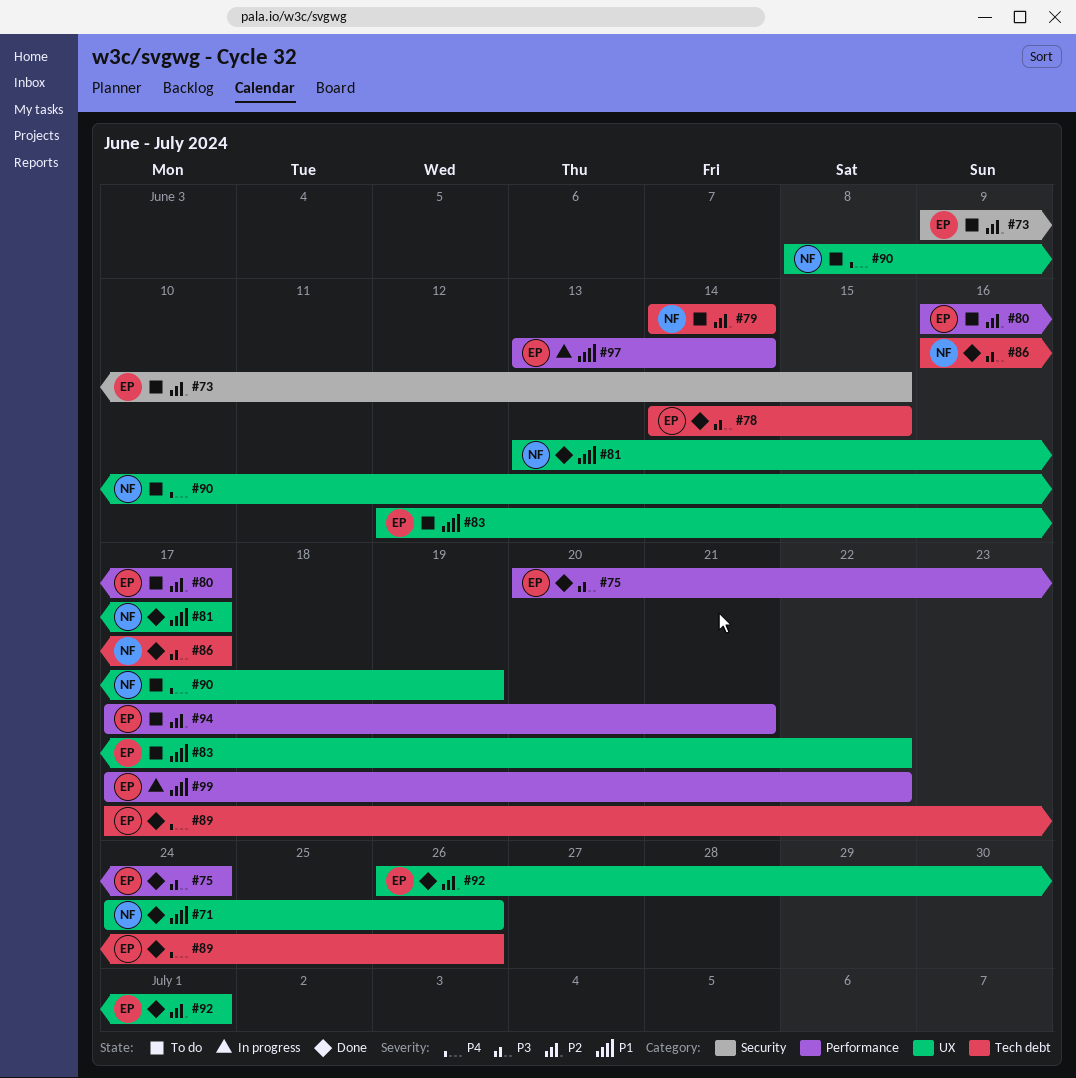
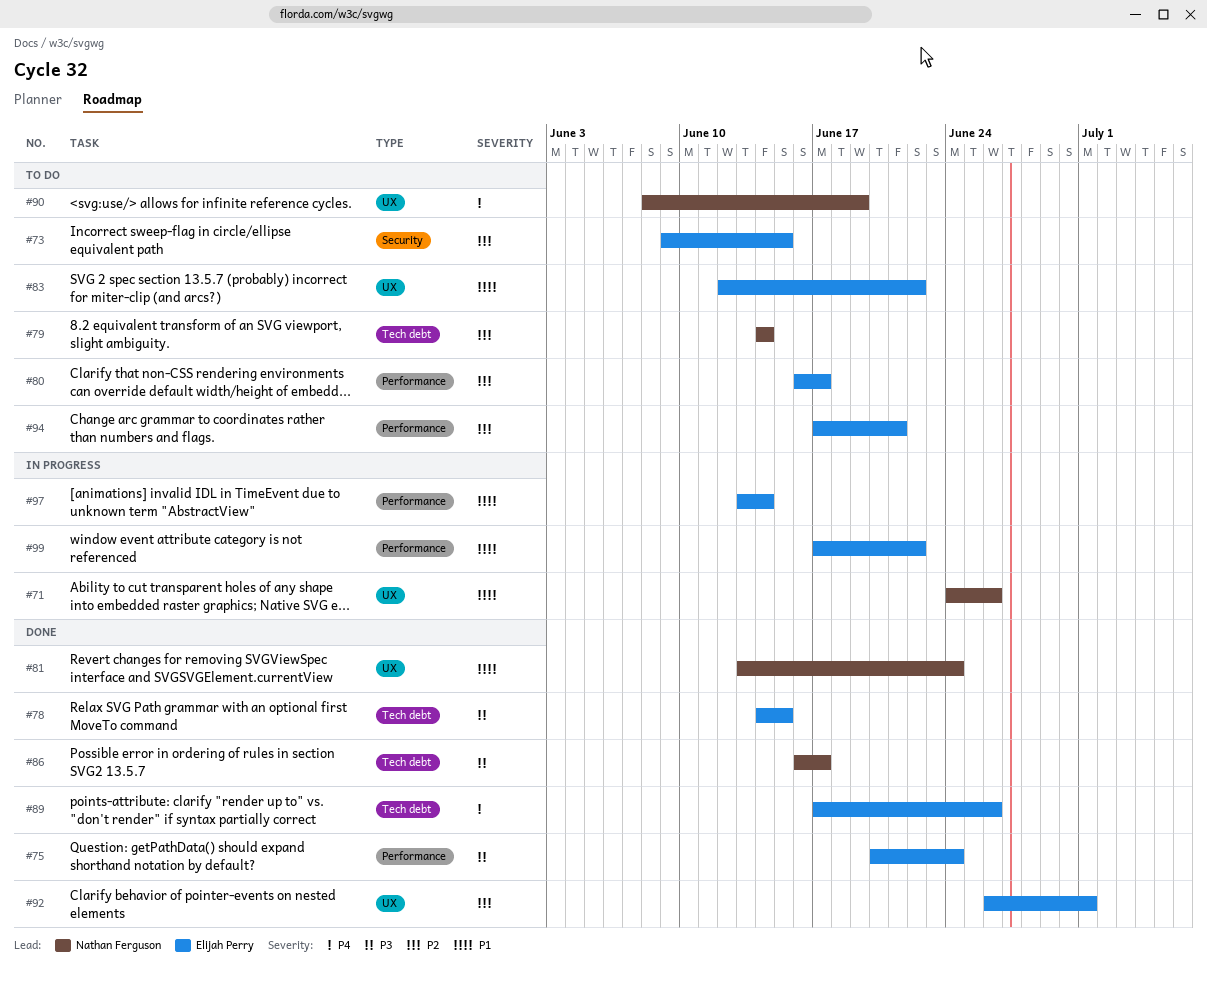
#71, status: Done -> In progress
#81, due: Jun 17 -> Jun 24

